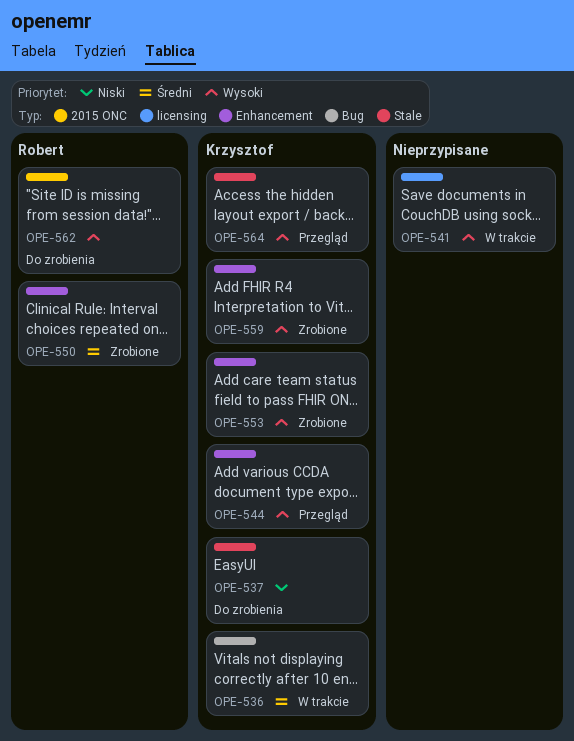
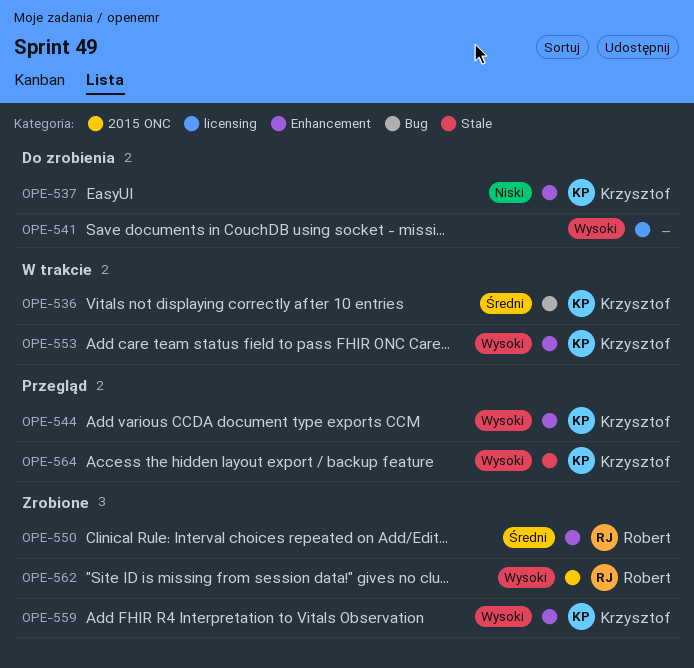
OPE-537, label: Stale -> Enhancement
OPE-541, status: W trakcie -> Do zrobienia
OPE-553, status: Zrobione -> W trakcie
OPE-562, status: Do zrobienia -> Zrobione

